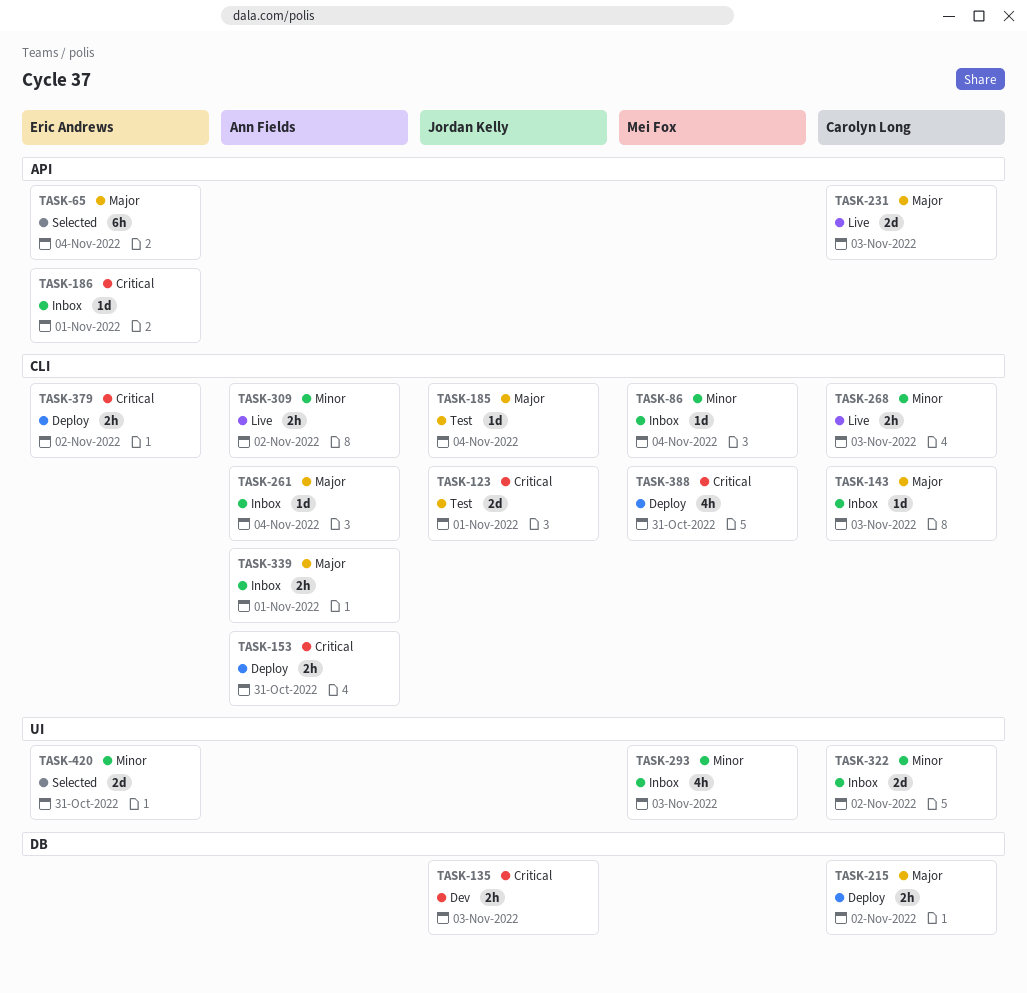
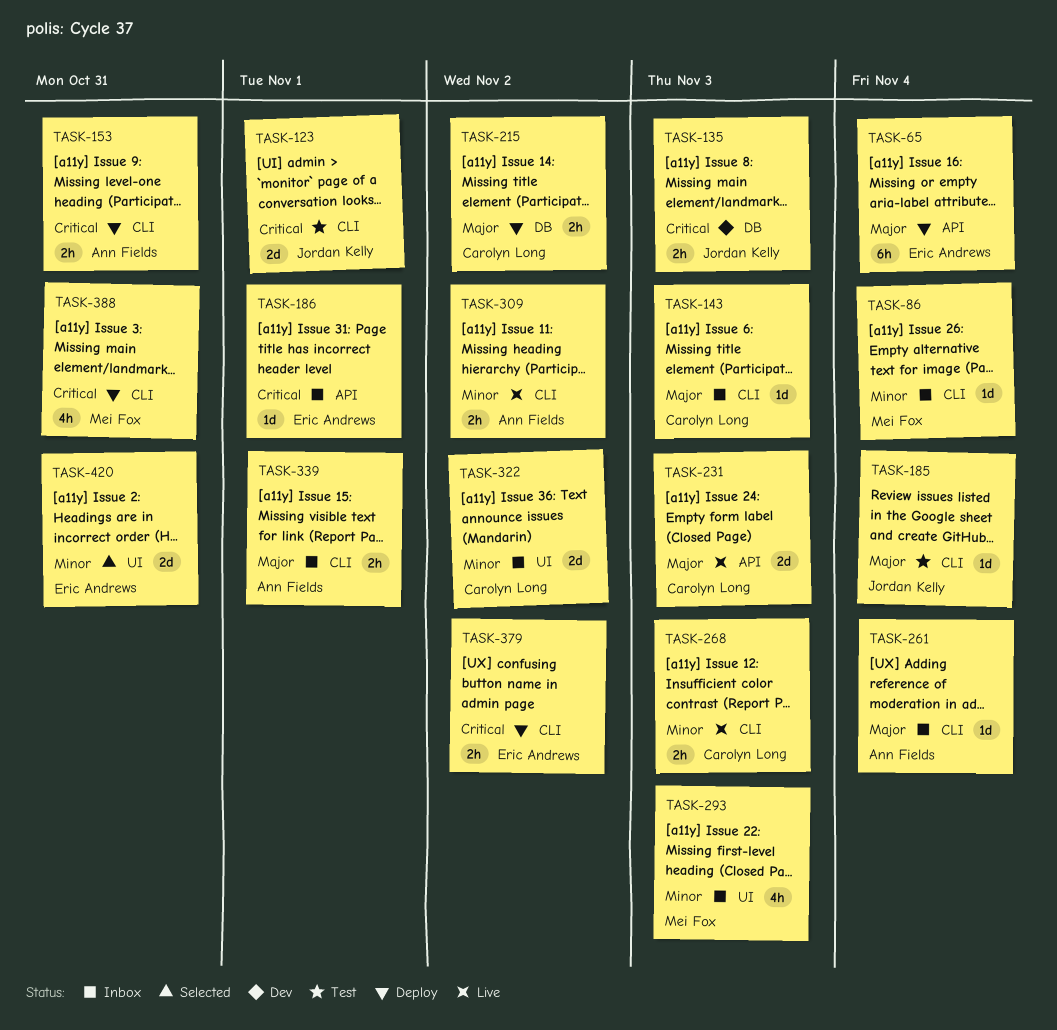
TASK-65, status: Selected -> Deploy

